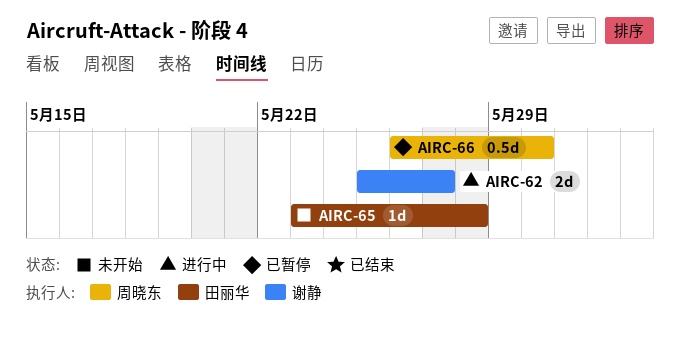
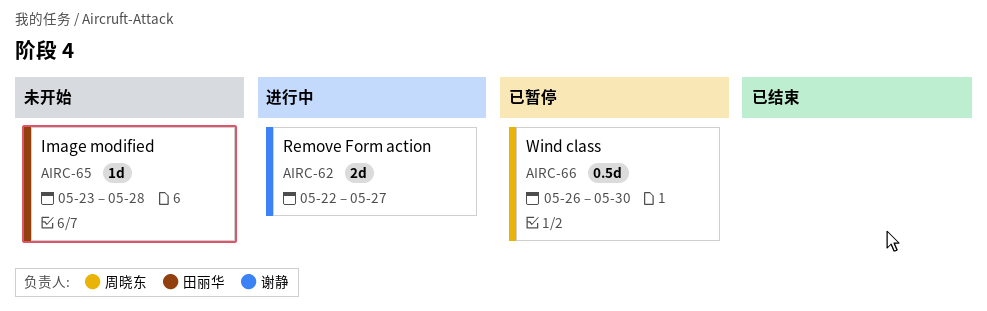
AIRC-62, start: May 25 -> May 22

